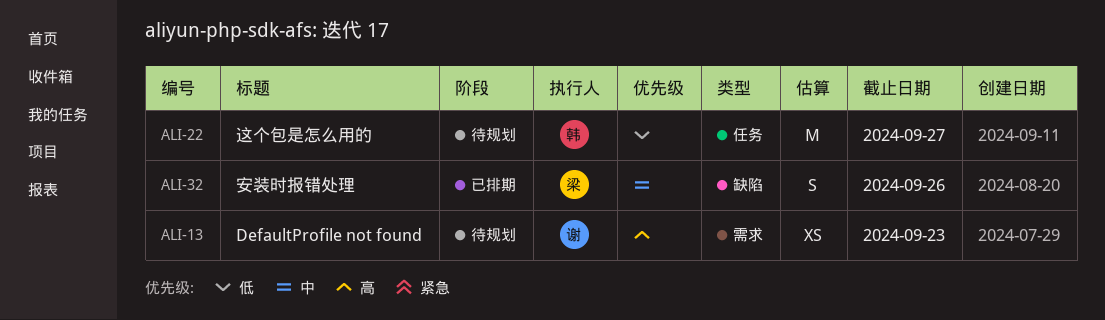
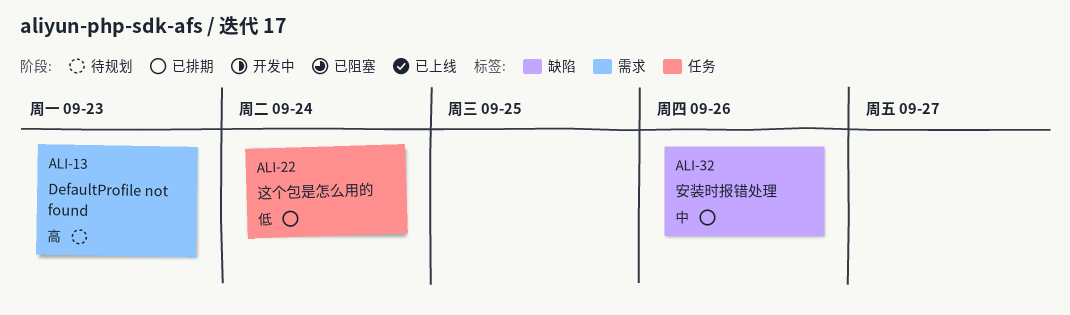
ALI-22, status: 待规划 -> 已排期
ALI-22, due: Sep 27 -> Sep 24

